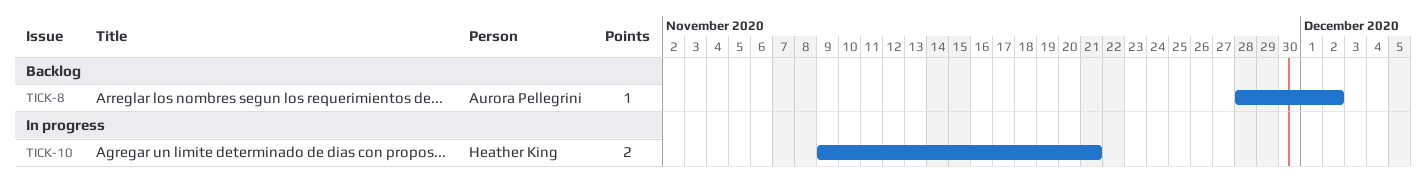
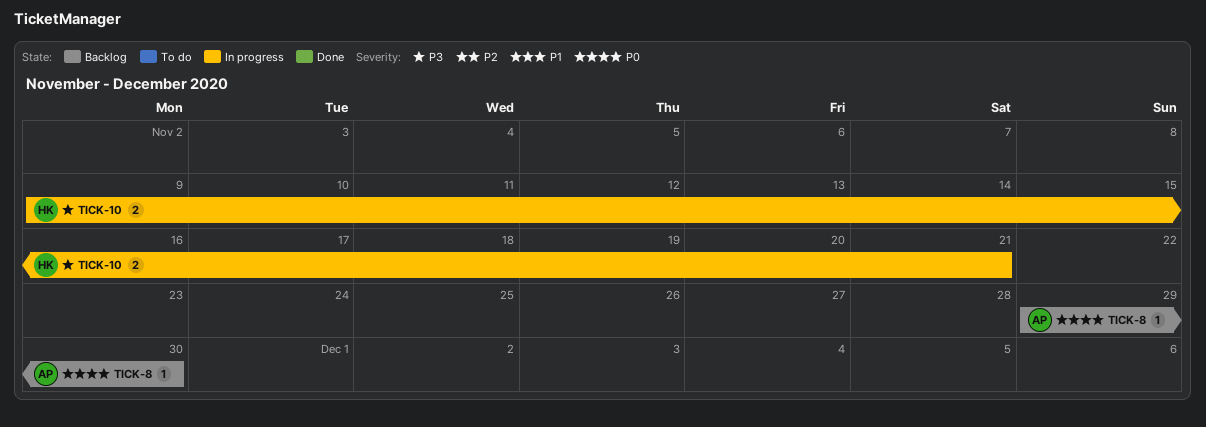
TICK-8, start: Nov 28 -> Nov 29
TICK-8, due: Dec 2 -> Nov 30

